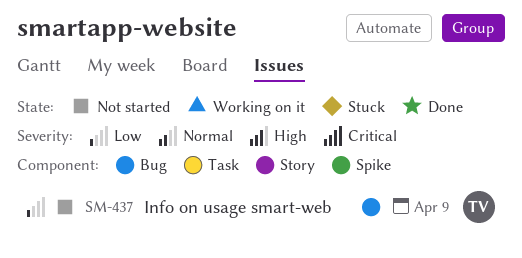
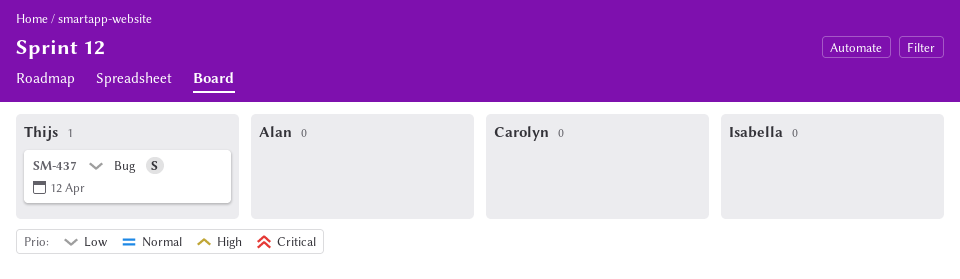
SM-437, due: Apr 9 -> Apr 12

